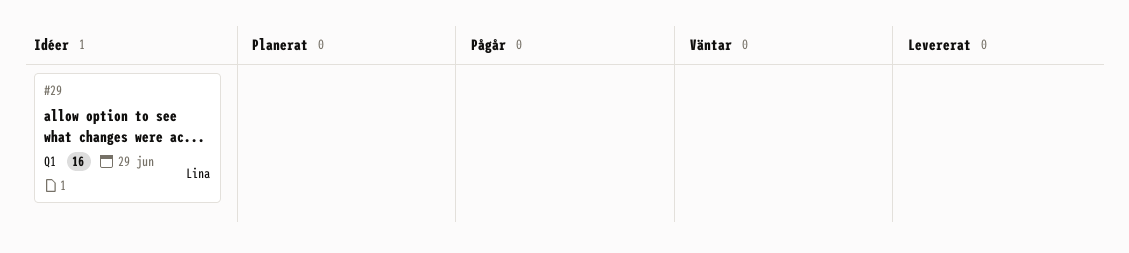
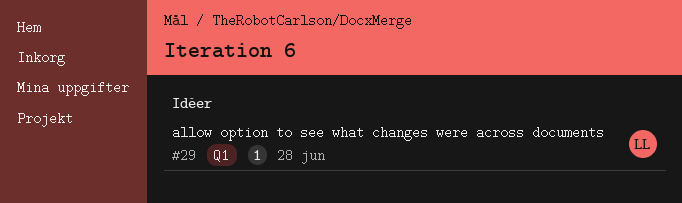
#29, estimate: 16 -> 1
#29, due: Jun 29 -> Jun 28

